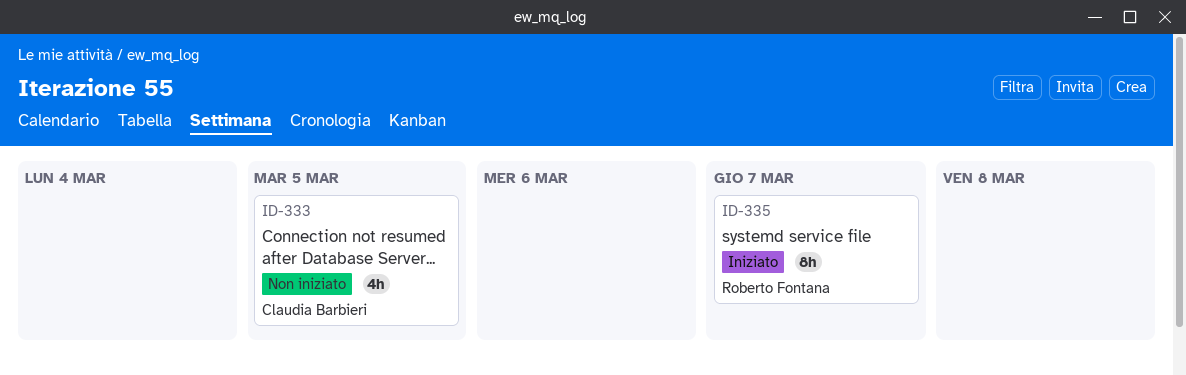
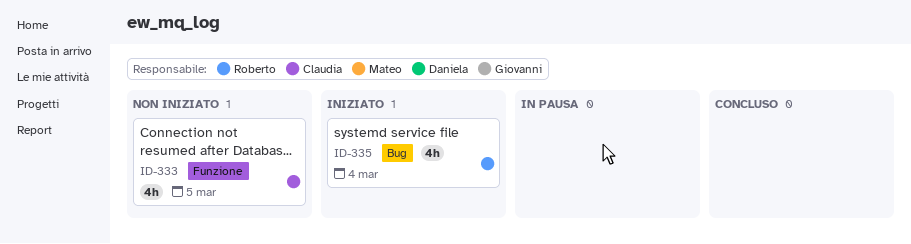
ID-335, estimate: 8h -> 4h
ID-335, due: Mar 7 -> Mar 4

